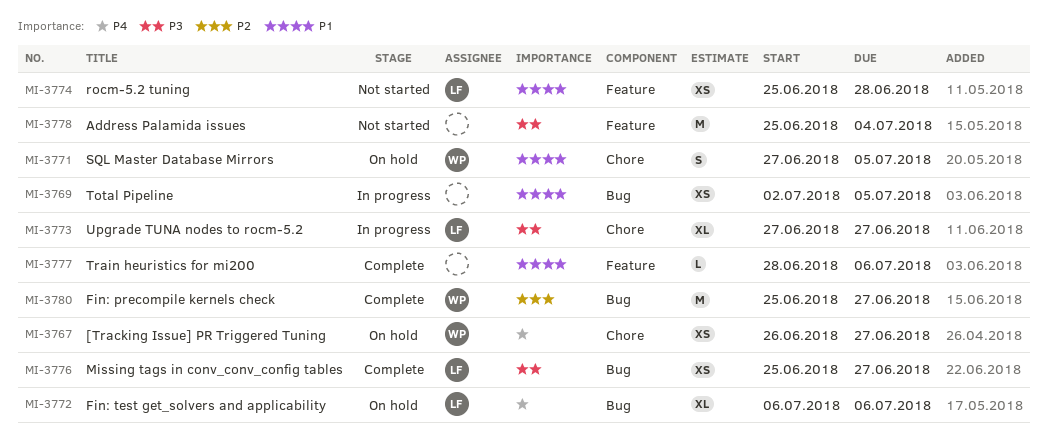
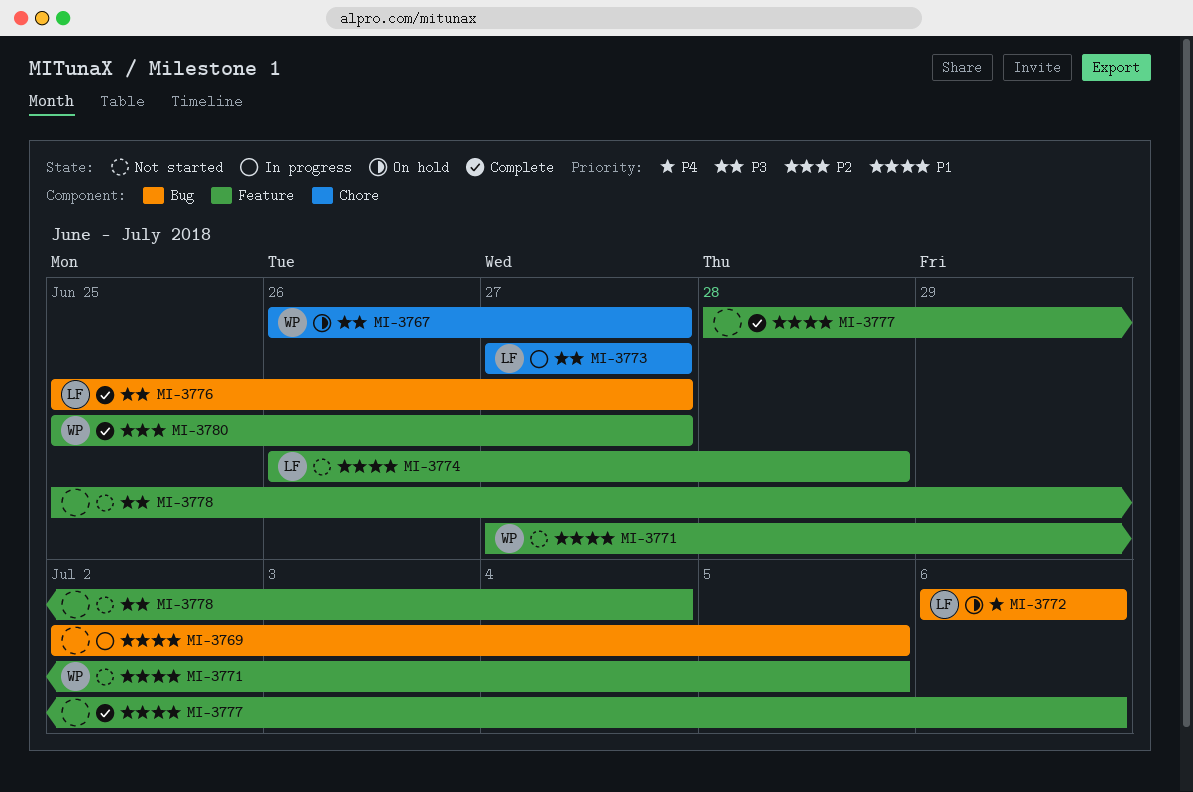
MI-3767, priority: P4 -> P3
MI-3771, status: On hold -> Not started
MI-3771, label: Chore -> Feature
MI-3774, start: Jun 25 -> Jun 26
MI-3780, label: Bug -> Feature

